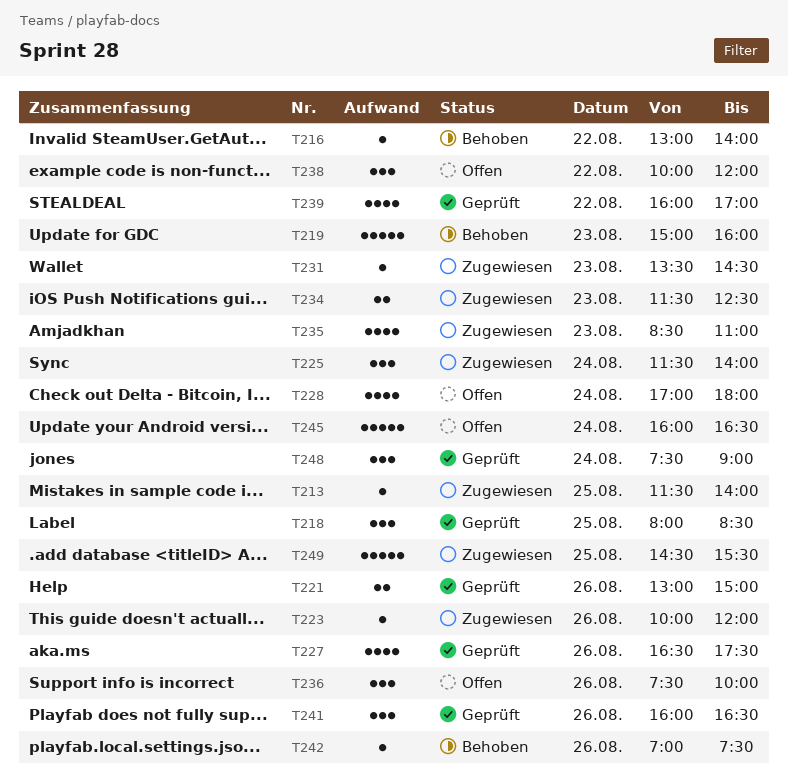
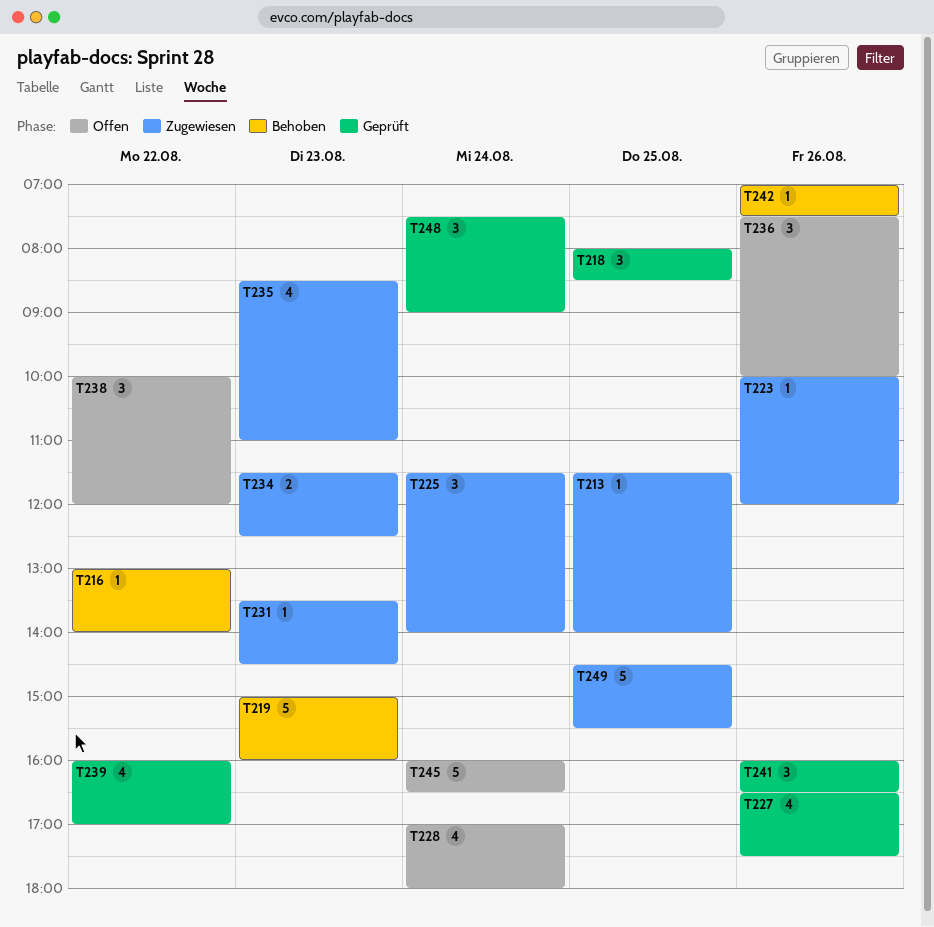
T221: present -> none

